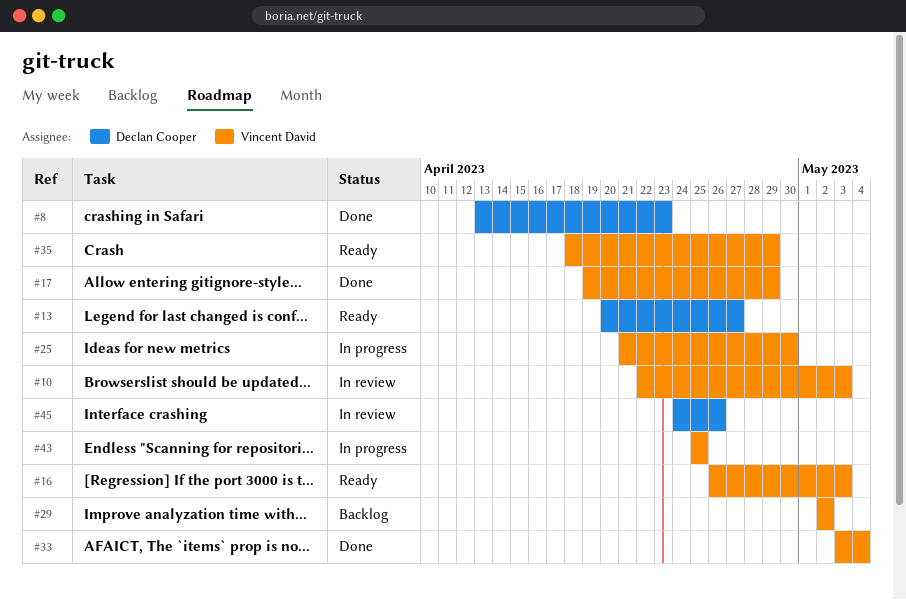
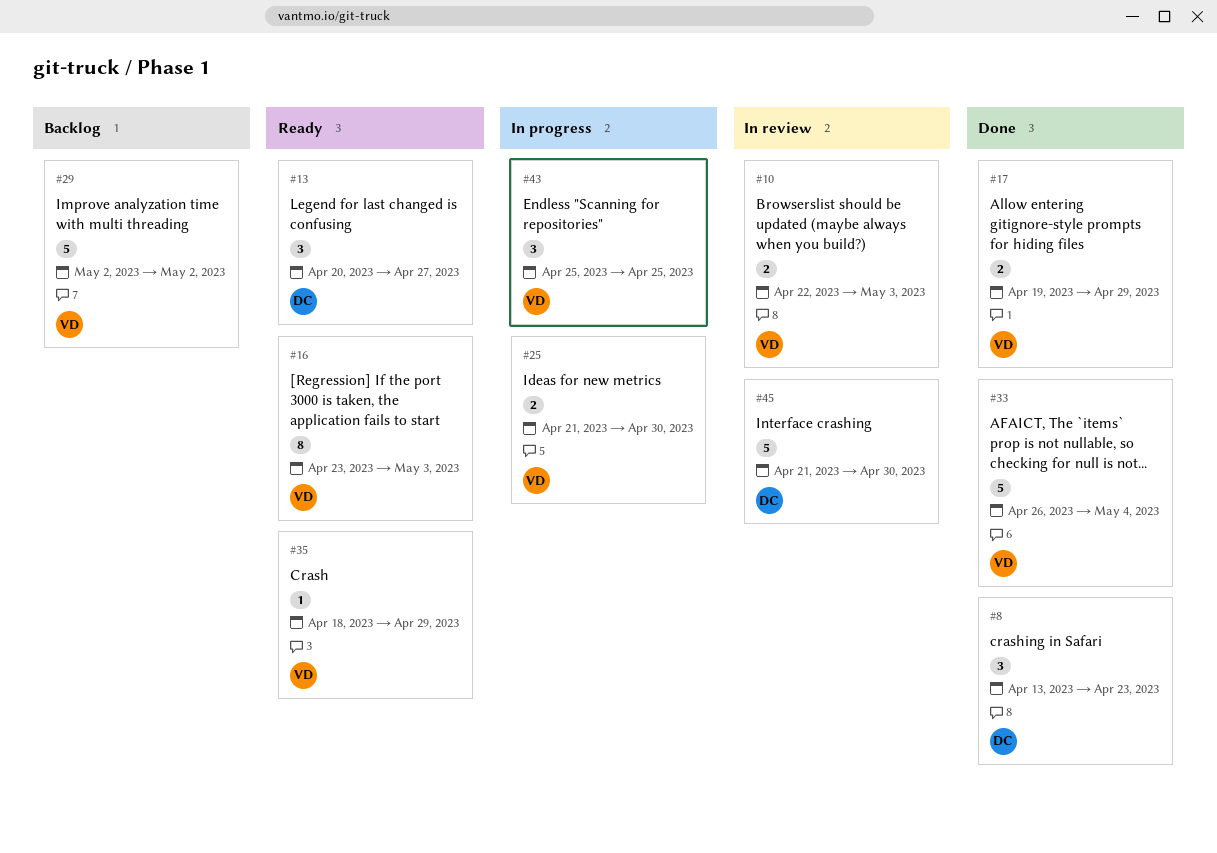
#16, start: Apr 26 -> Apr 23
#33, start: May 3 -> Apr 26
#45, start: Apr 24 -> Apr 21
#45, due: Apr 26 -> Apr 30

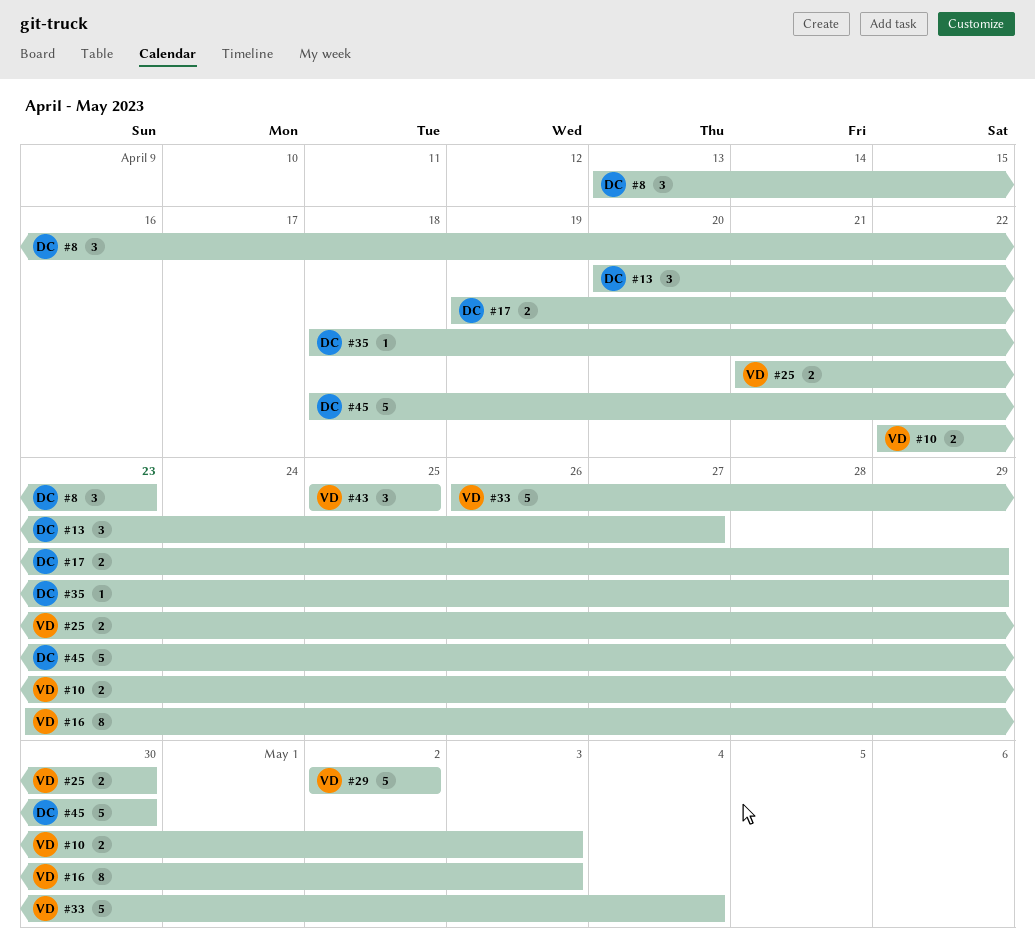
#17, owner: VD -> DC
#35, owner: VD -> DC
#45, start: Apr 21 -> Apr 18

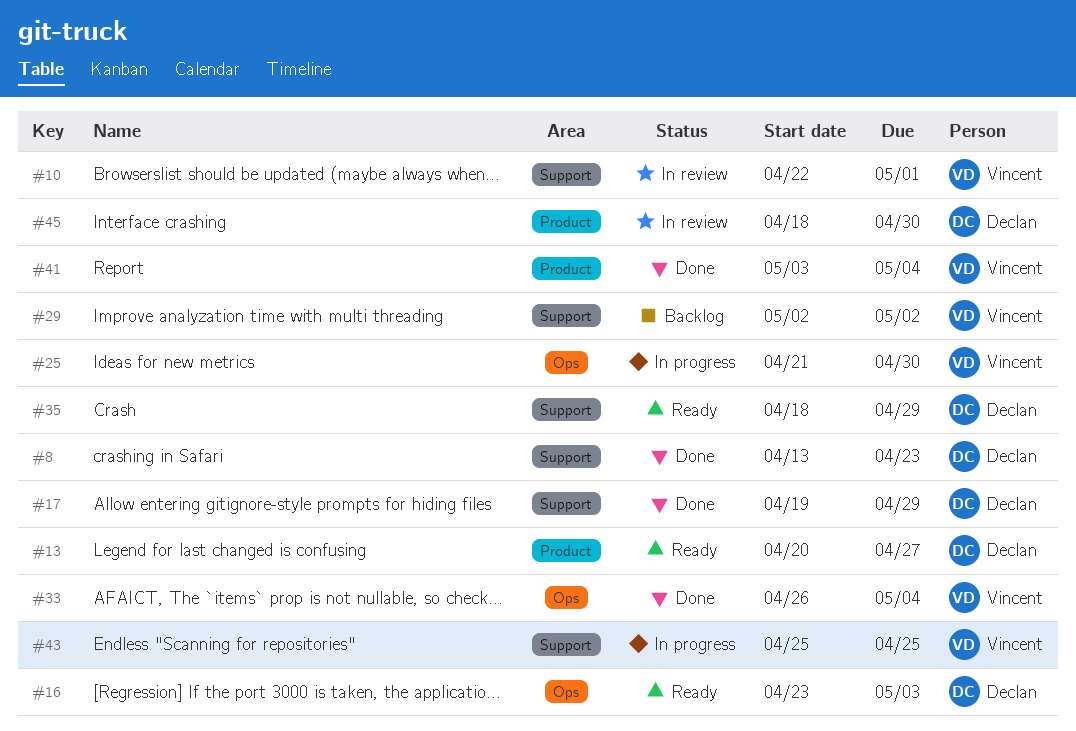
#10, due: May 3 -> May 1
#16, owner: Vincent -> Declan
#41: none -> present

